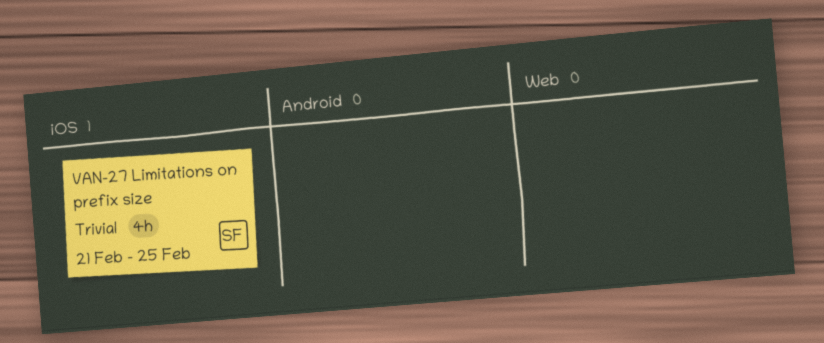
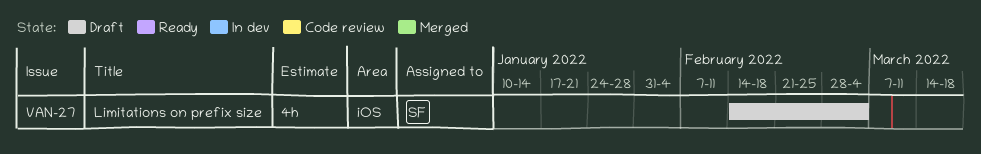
VAN-27, start: Feb 21 -> Feb 14
VAN-27, due: Feb 25 -> Mar 4

